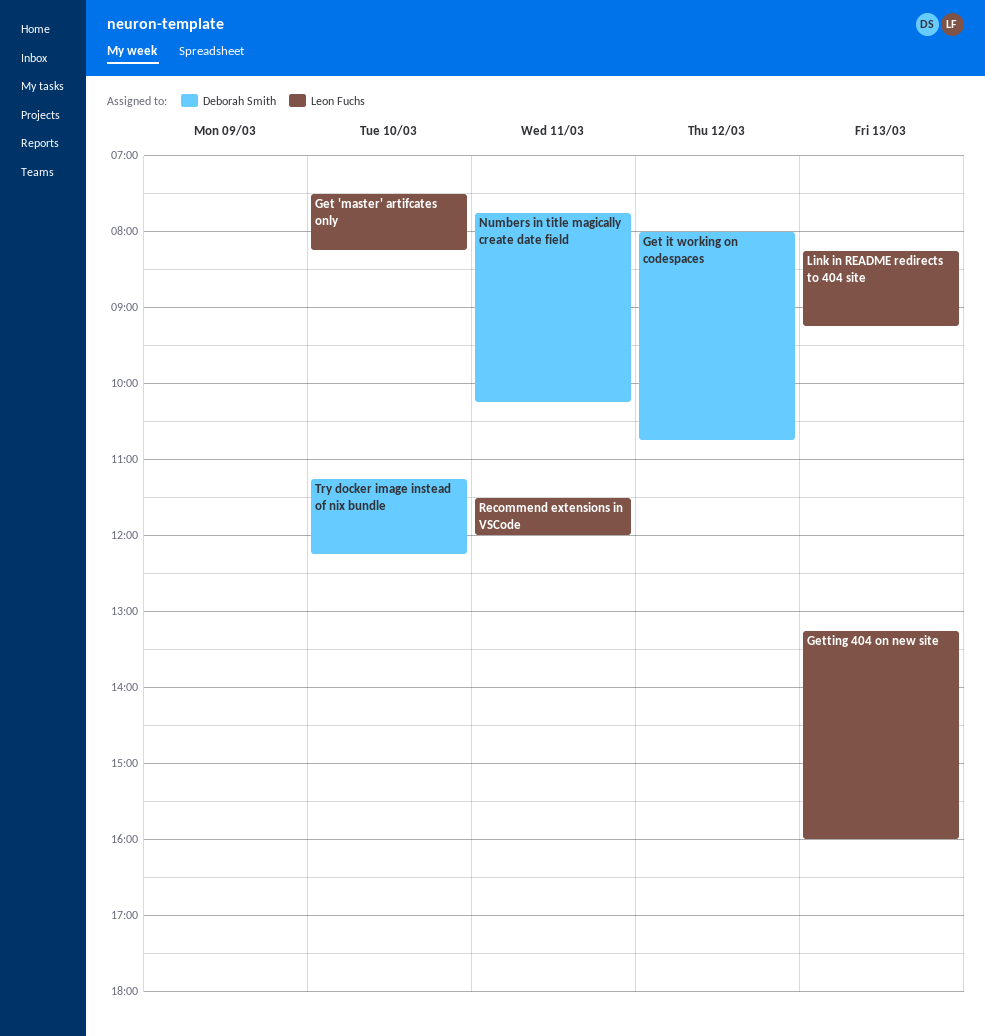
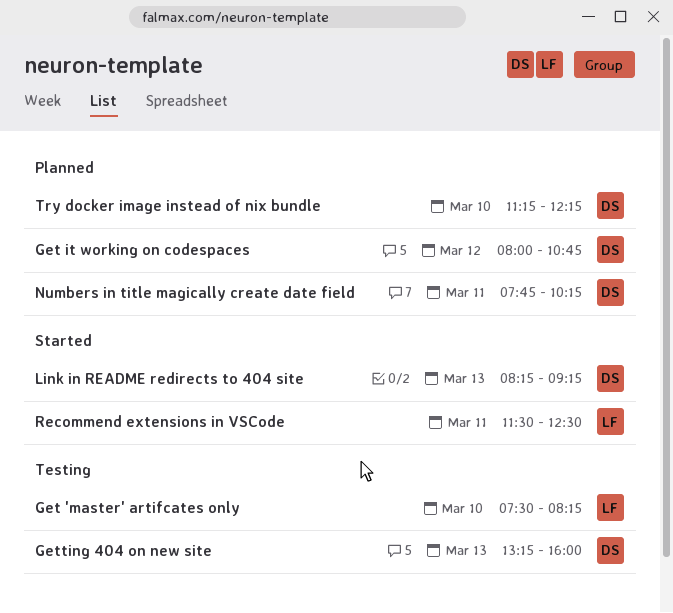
Getting 404 on new site, owner: Leon Fuchs -> Deborah Smith
Link in README redirects to 404 site, owner: Leon Fuchs -> Deborah Smith
Recommend extensions in VSCode, ends: 12:00 -> 12:30

